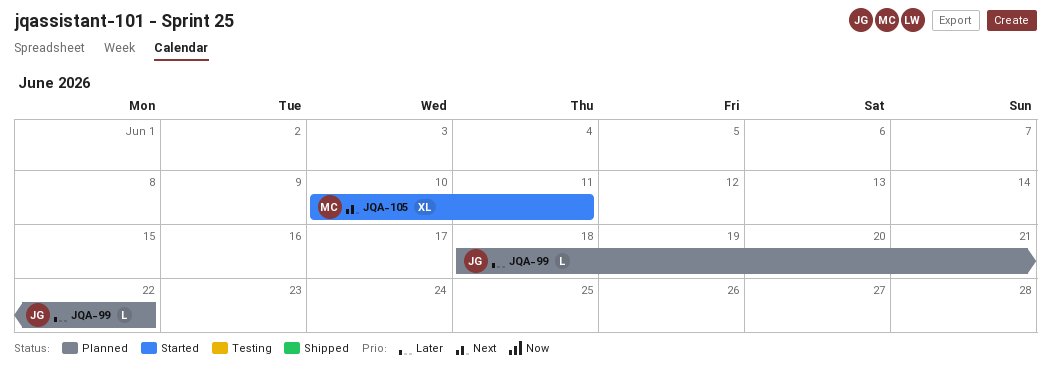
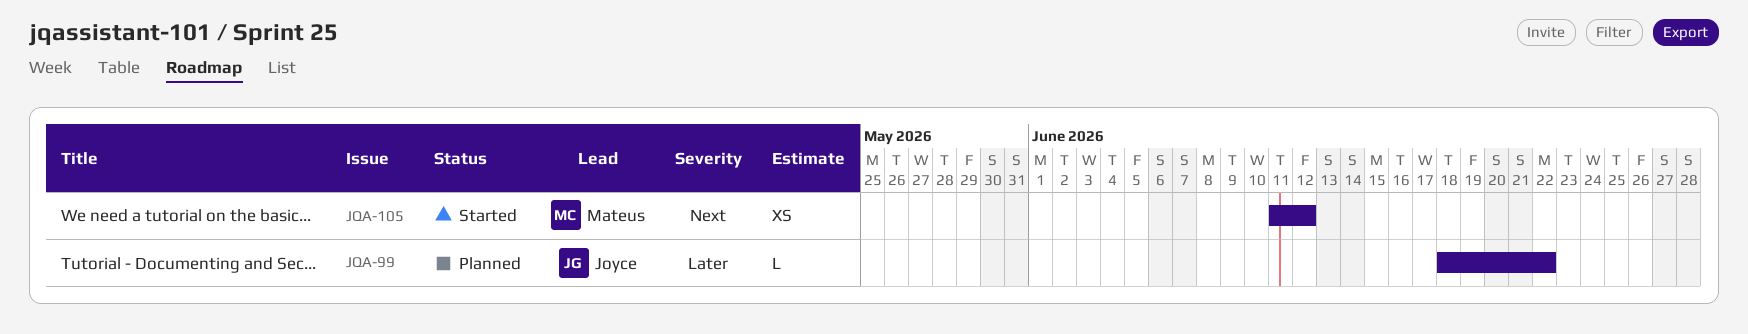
JQA-105, estimate: XL -> XS
JQA-105, start: Jun 10 -> Jun 11
JQA-105, due: Jun 11 -> Jun 12

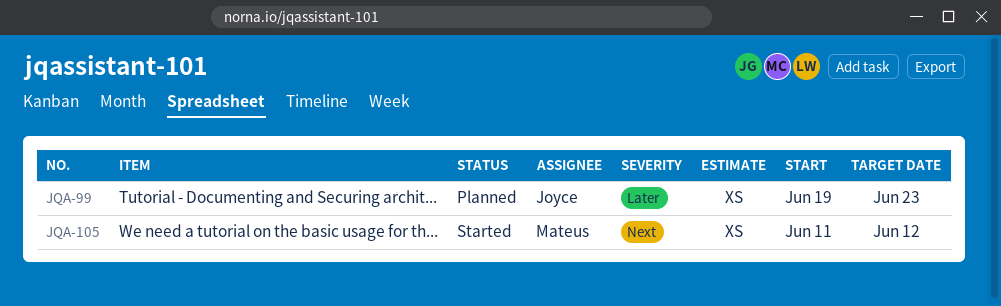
JQA-99, estimate: L -> XS
JQA-99, start: Jun 18 -> Jun 19
JQA-99, due: Jun 22 -> Jun 23

